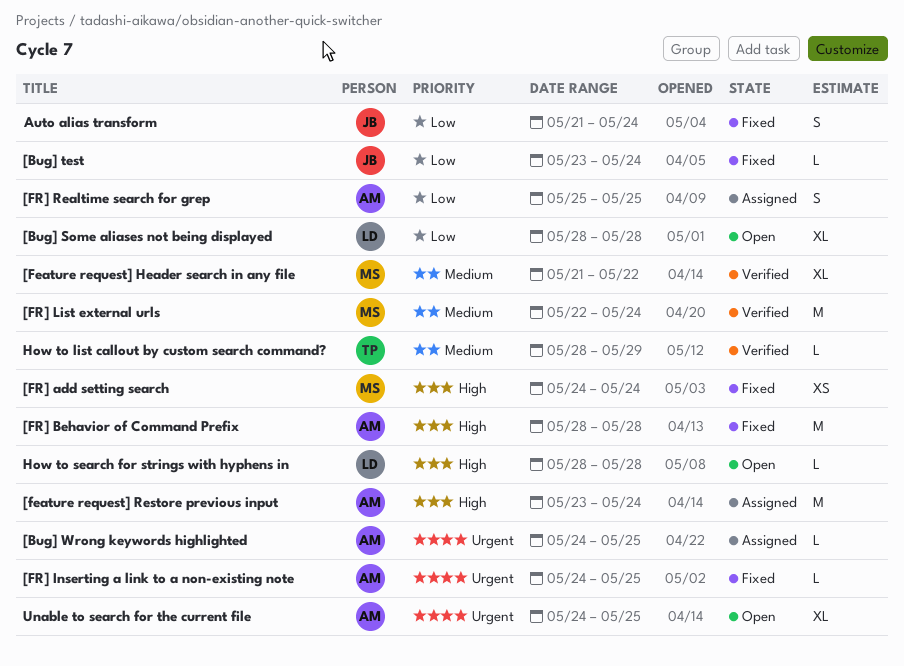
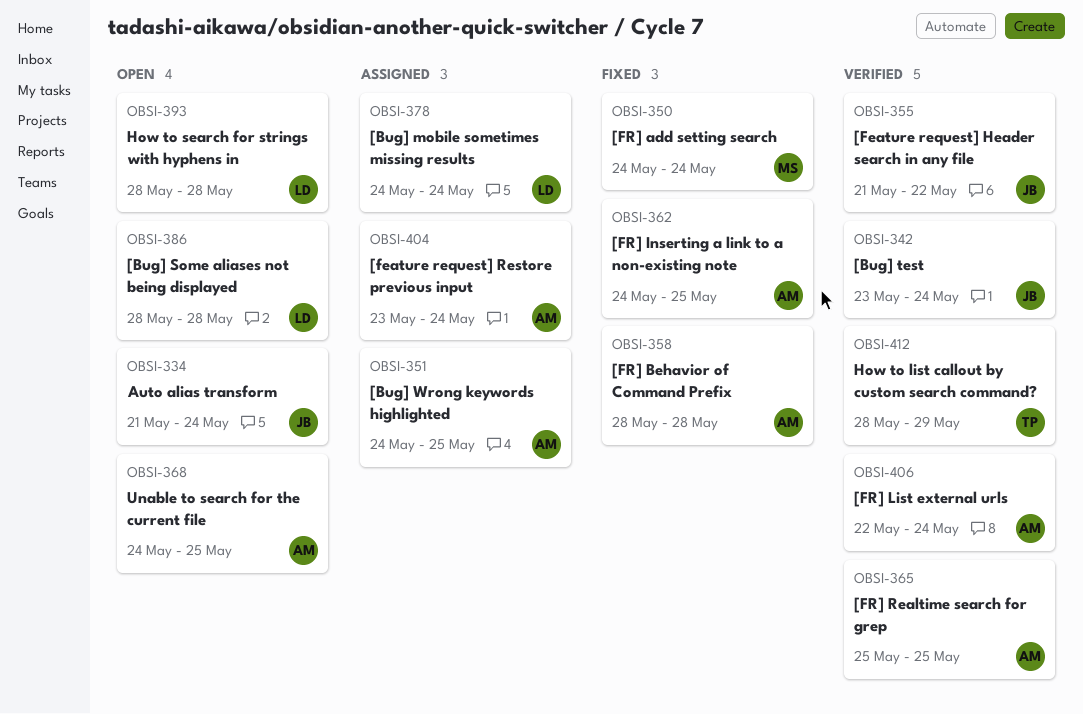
[Bug] mobile sometimes missing results: none -> present
[Bug] test, status: Fixed -> Verified
[Feature request] Header search in any file, owner: MS -> JB
[FR] List external urls, owner: MS -> AM
[FR] Realtime search for grep, status: Assigned -> Verified
Auto alias transform, status: Fixed -> Open

